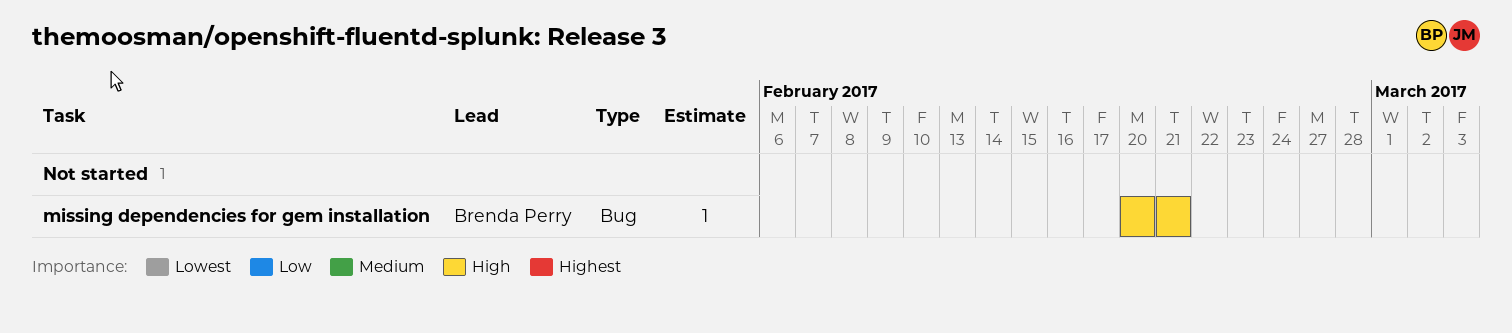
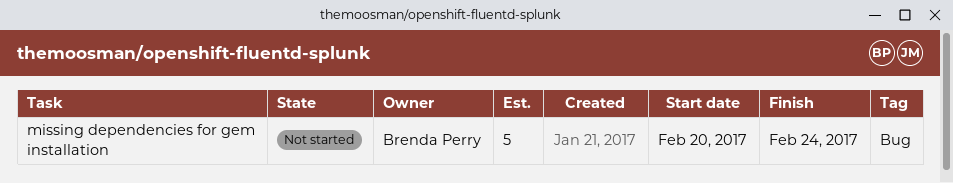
missing dependencies for gem installation, estimate: 1 -> 5
missing dependencies for gem installation, due: Feb 21 -> Feb 24

